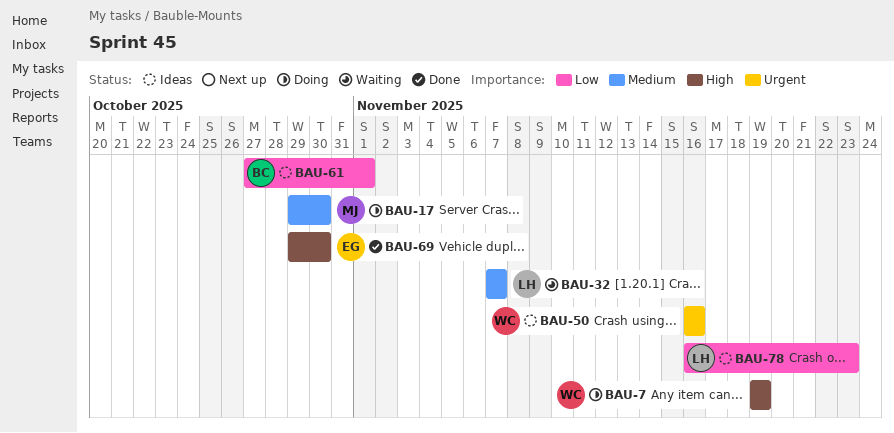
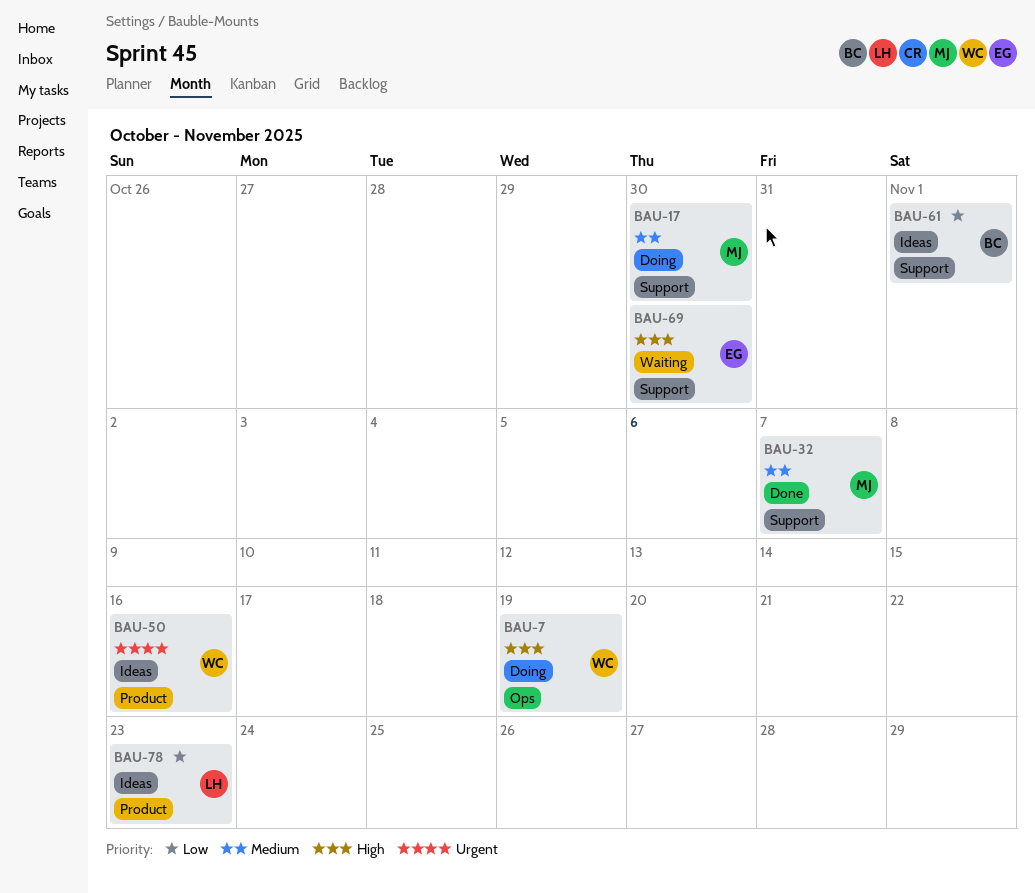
BAU-32, status: Waiting -> Done
BAU-32, owner: LH -> MJ
BAU-69, status: Done -> Waiting

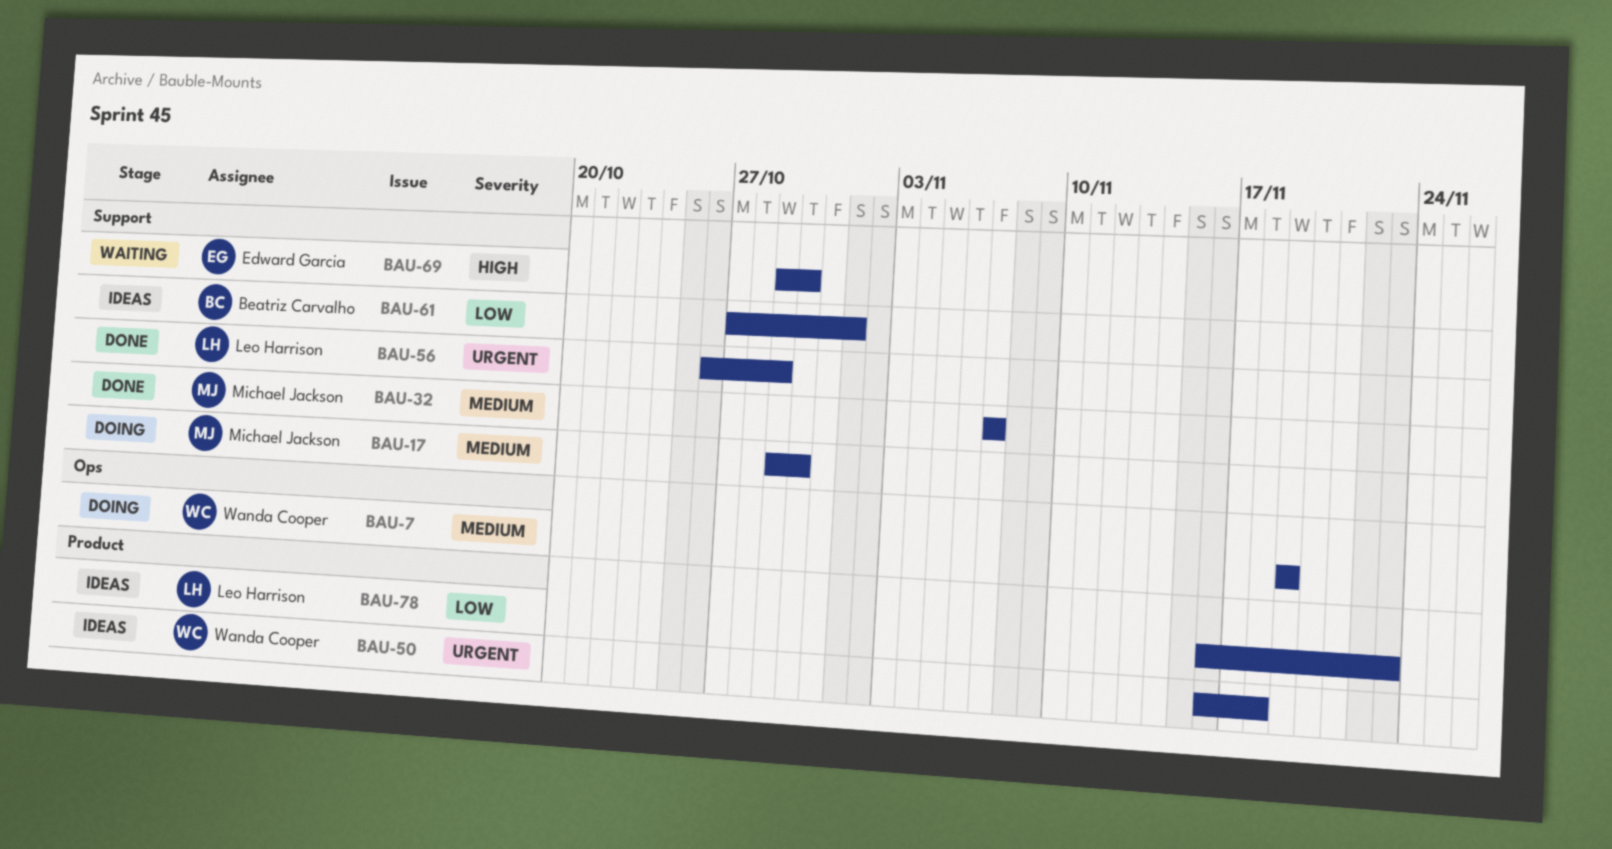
BAU-7, priority: High -> Medium
BAU-50, due: Nov 16 -> Nov 18
BAU-56: none -> present

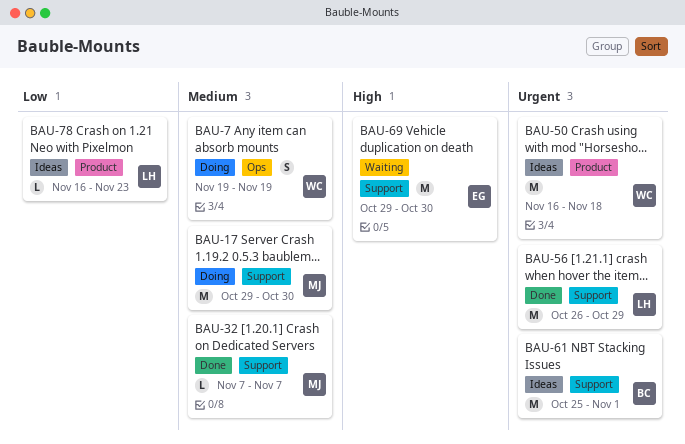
BAU-61, priority: Low -> Urgent
BAU-61, start: Oct 27 -> Oct 25

